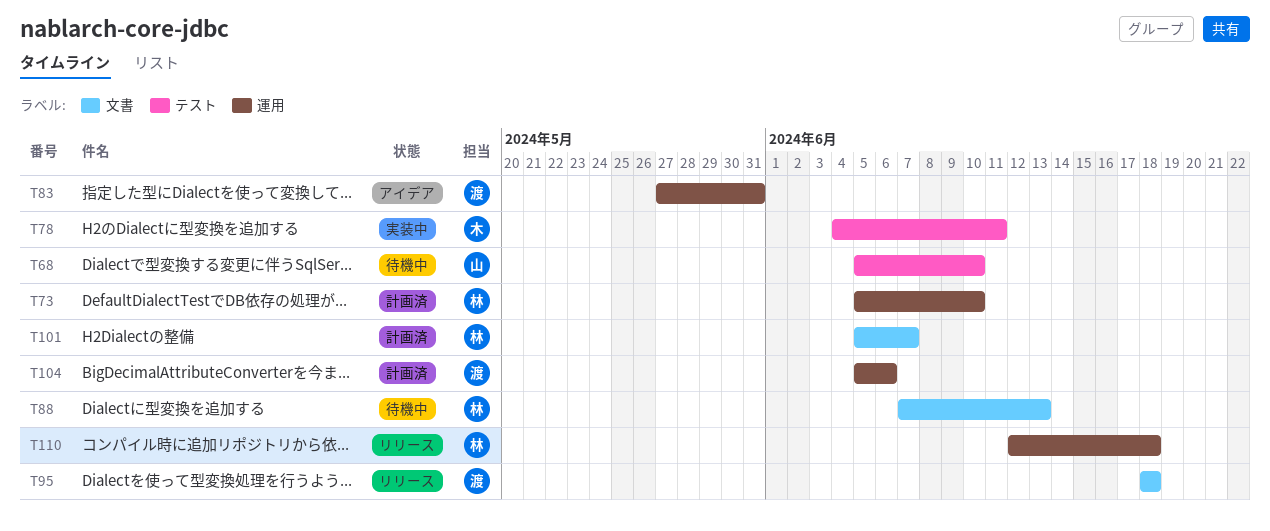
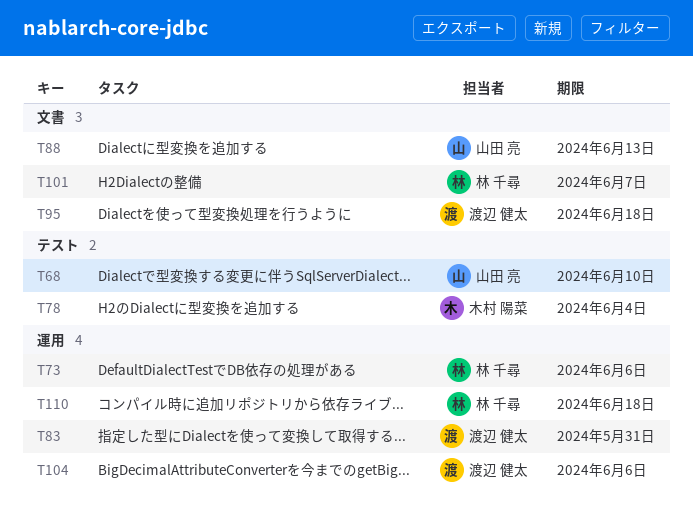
T73, due: Jun 10 -> Jun 6
T78, due: Jun 11 -> Jun 4
T88, owner: 林 千尋 -> 山田 亮

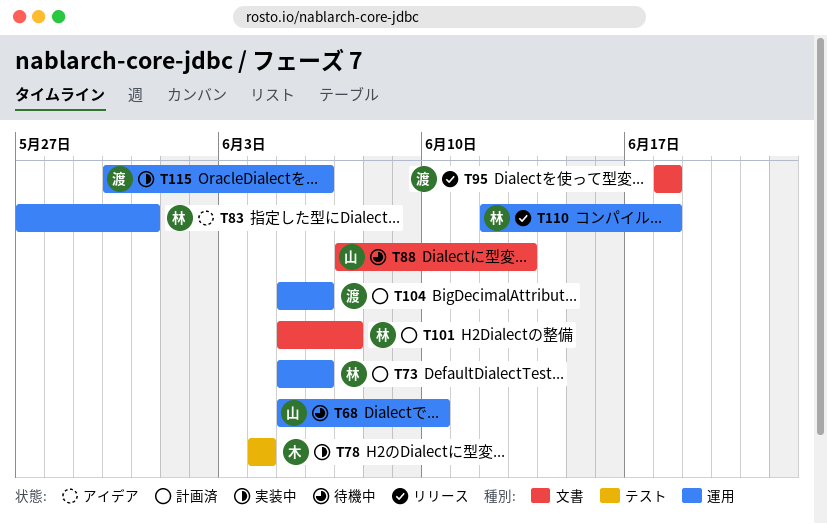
T68, label: テスト -> 運用
T83, owner: 渡辺 健太 -> 林 千尋
T115: none -> present

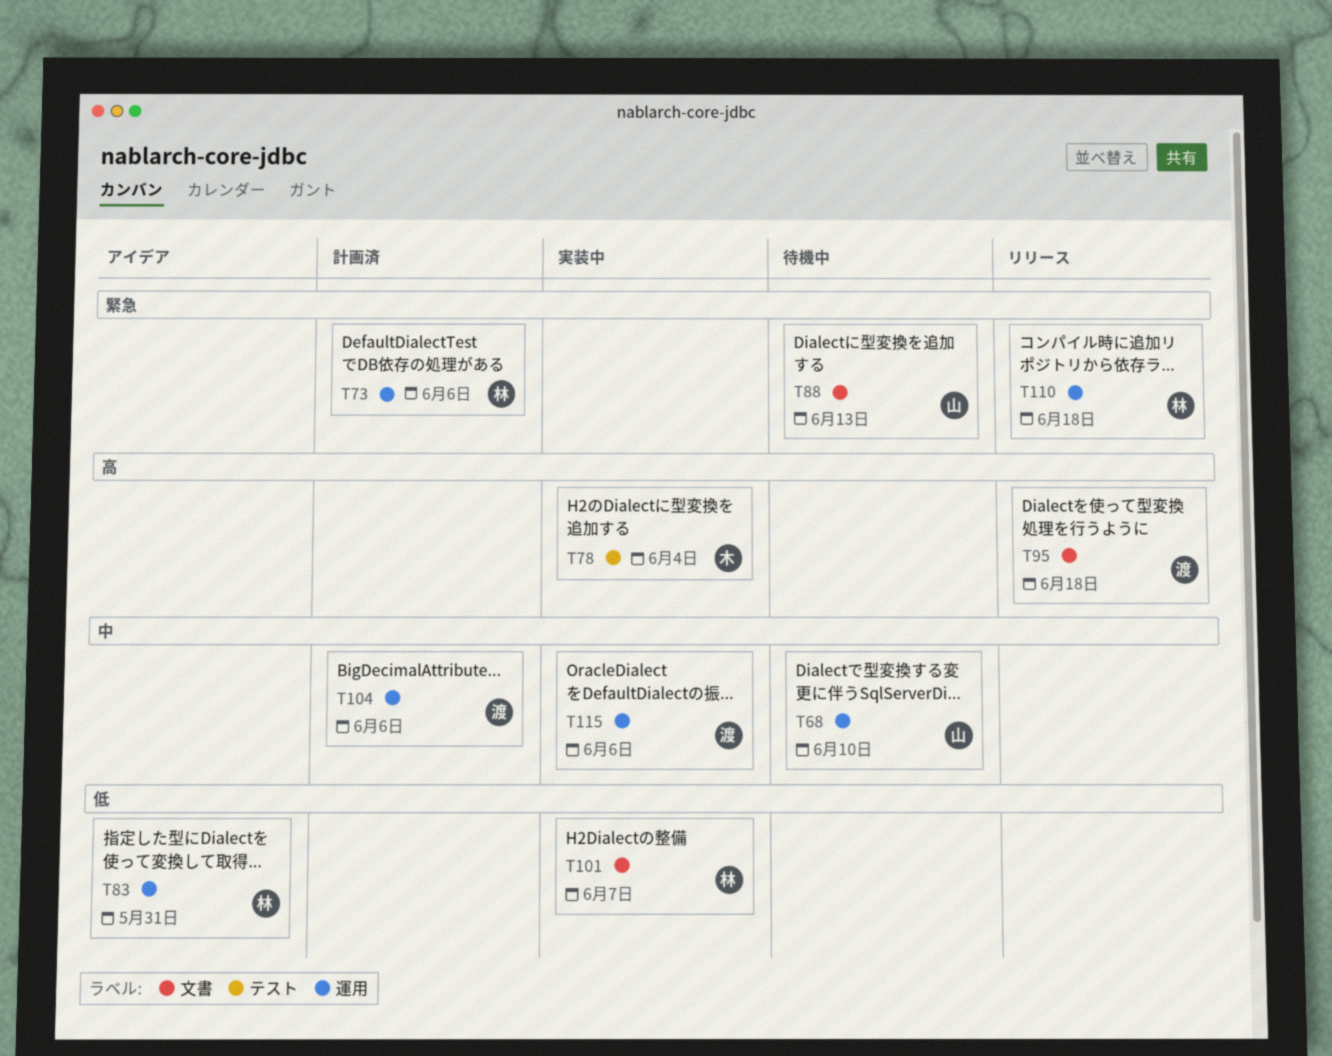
T101, status: 計画済 -> 実装中

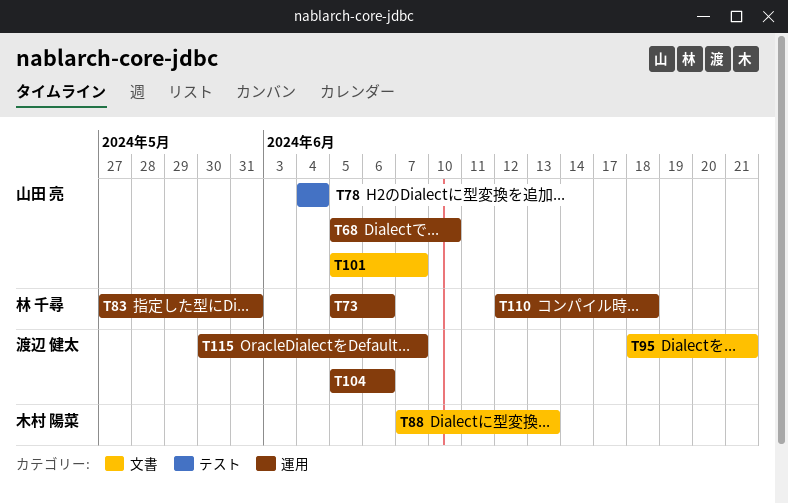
T78, owner: 木村 陽菜 -> 山田 亮
T88, owner: 山田 亮 -> 木村 陽菜
T95, due: Jun 18 -> Jun 21
T101, owner: 林 千尋 -> 山田 亮
T115, due: Jun 6 -> Jun 7

